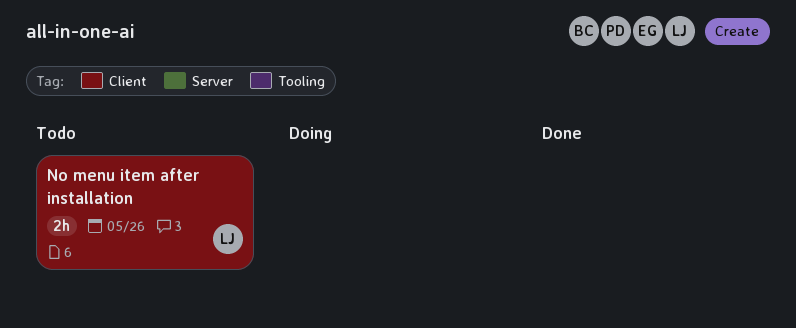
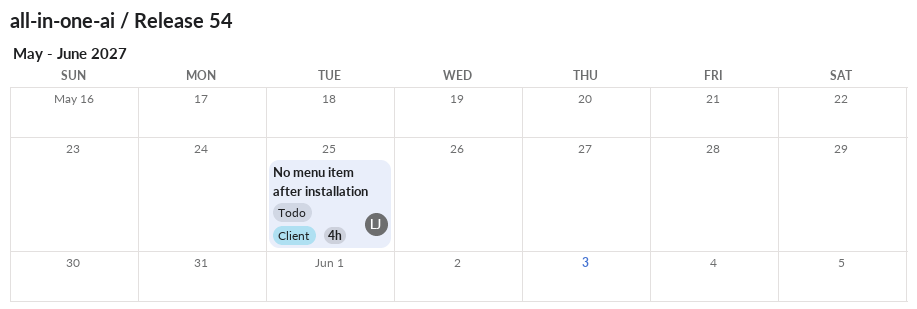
No menu item after installation, estimate: 2h -> 4h
No menu item after installation, due: May 26 -> May 25

